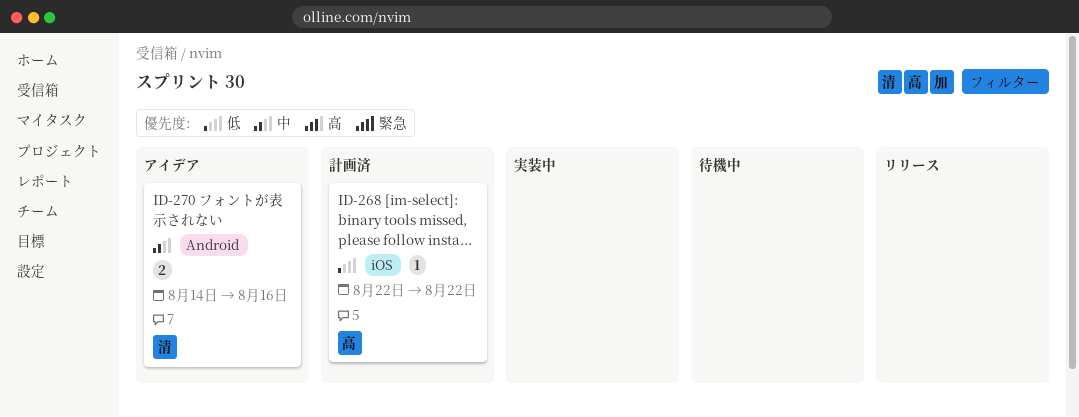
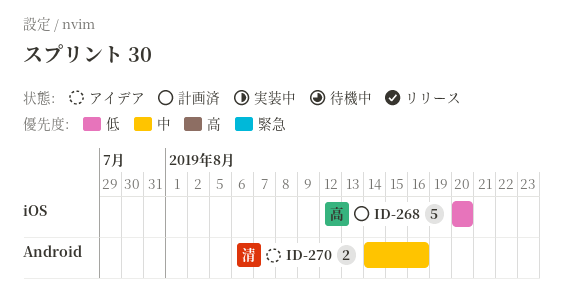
ID-268, estimate: 1 -> 5
ID-268, start: Aug 22 -> Aug 20
ID-268, due: Aug 22 -> Aug 20

